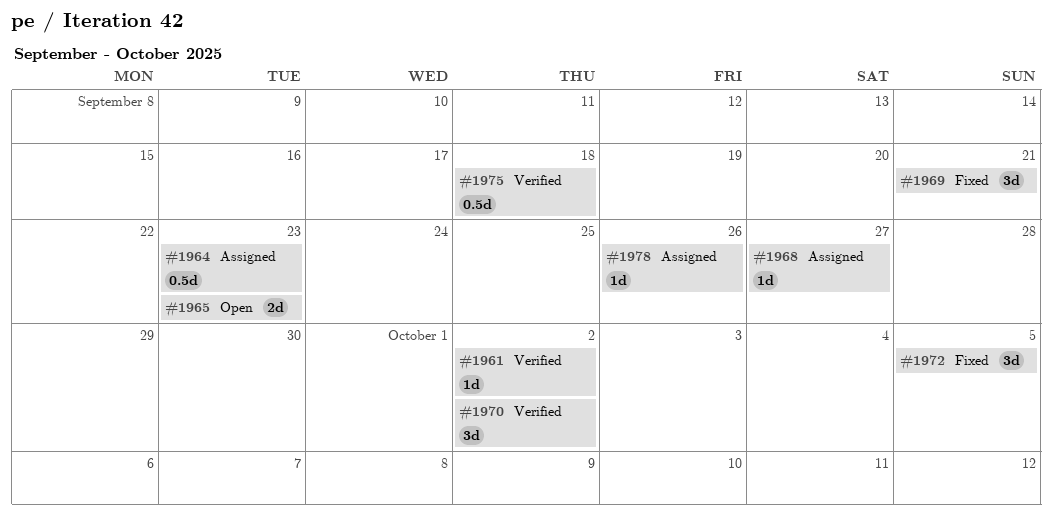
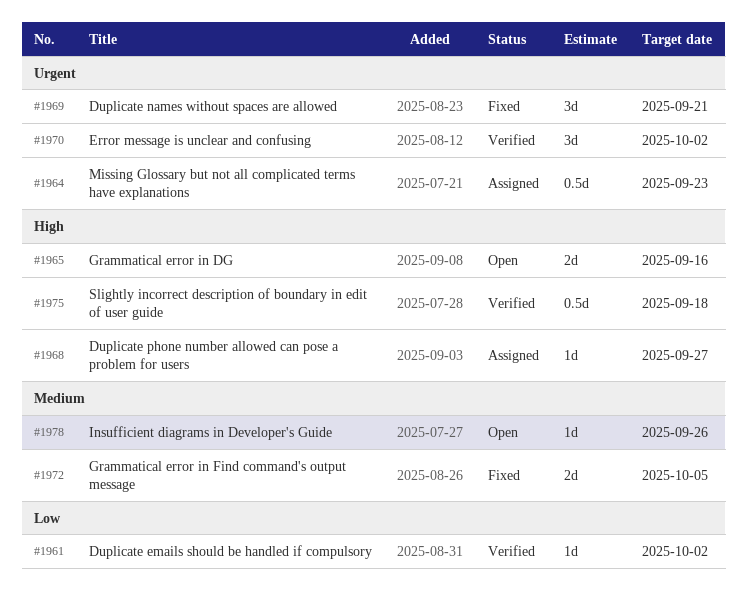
#1965, due: Sep 23 -> Sep 16
#1972, estimate: 3d -> 2d
#1978, status: Assigned -> Open

